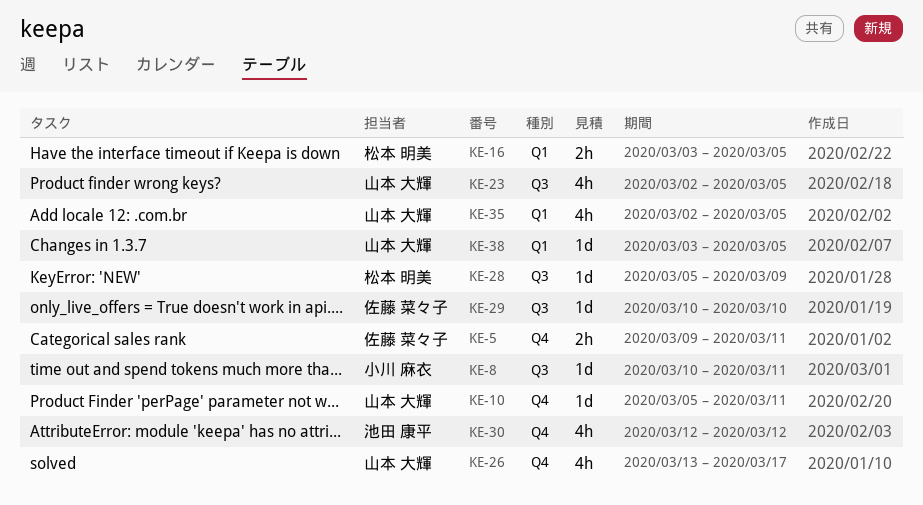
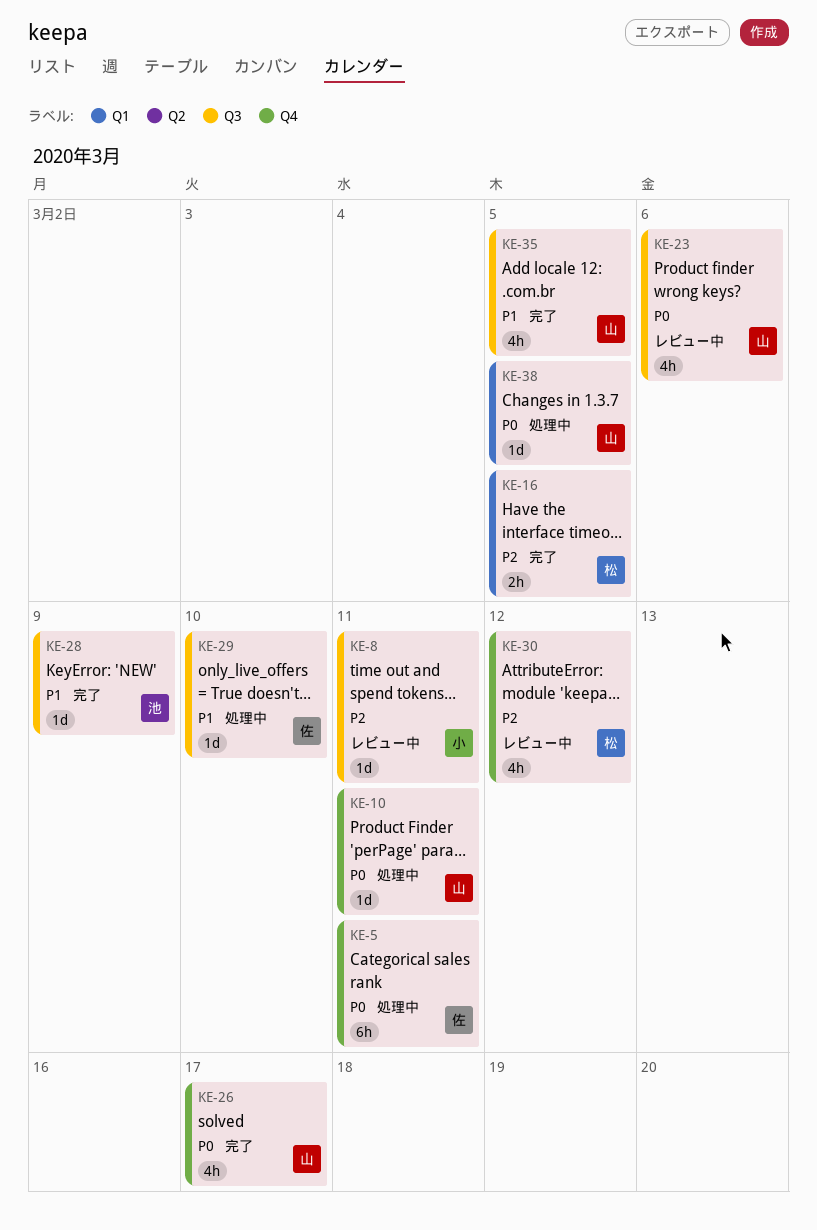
KE-5, estimate: 2h -> 6h
KE-23, due: Mar 5 -> Mar 6
KE-28, owner: 松本 明美 -> 池田 康平
KE-30, owner: 池田 康平 -> 松本 明美
KE-35, label: Q1 -> Q3

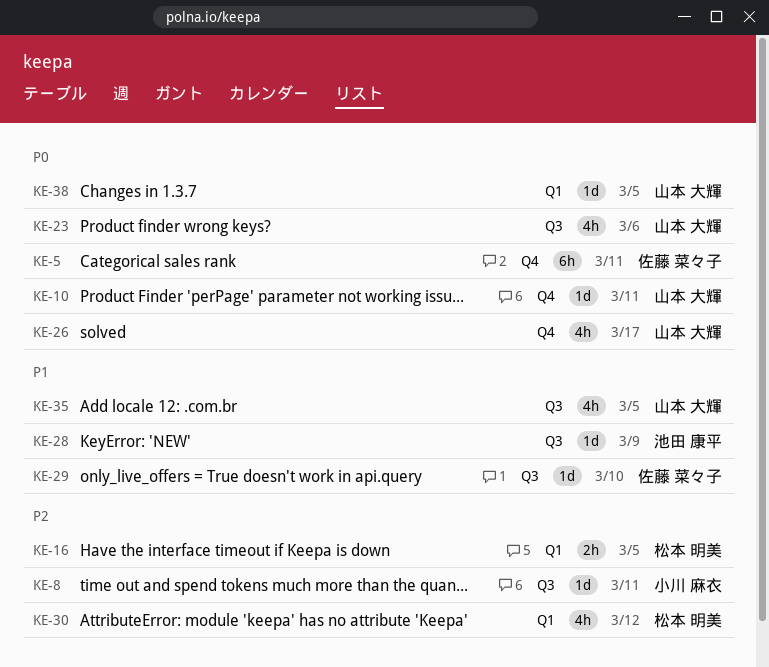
KE-30, label: Q4 -> Q1

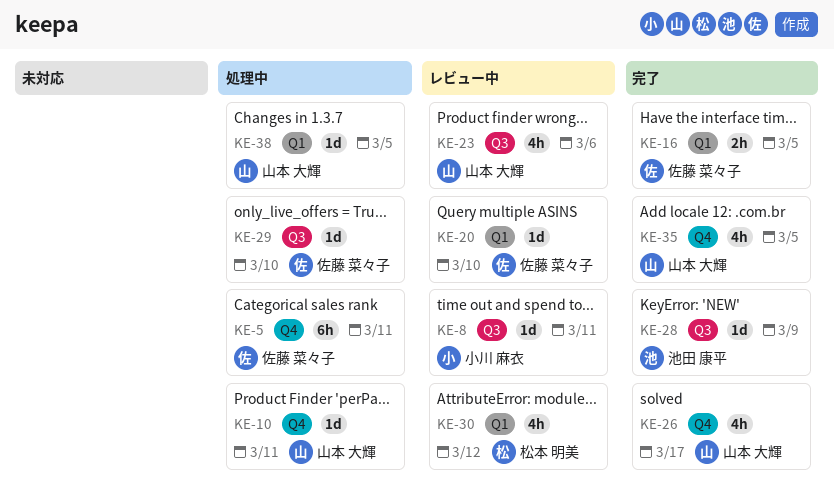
KE-16, owner: 松本 明美 -> 佐藤 菜々子
KE-20: none -> present
KE-35, label: Q3 -> Q4

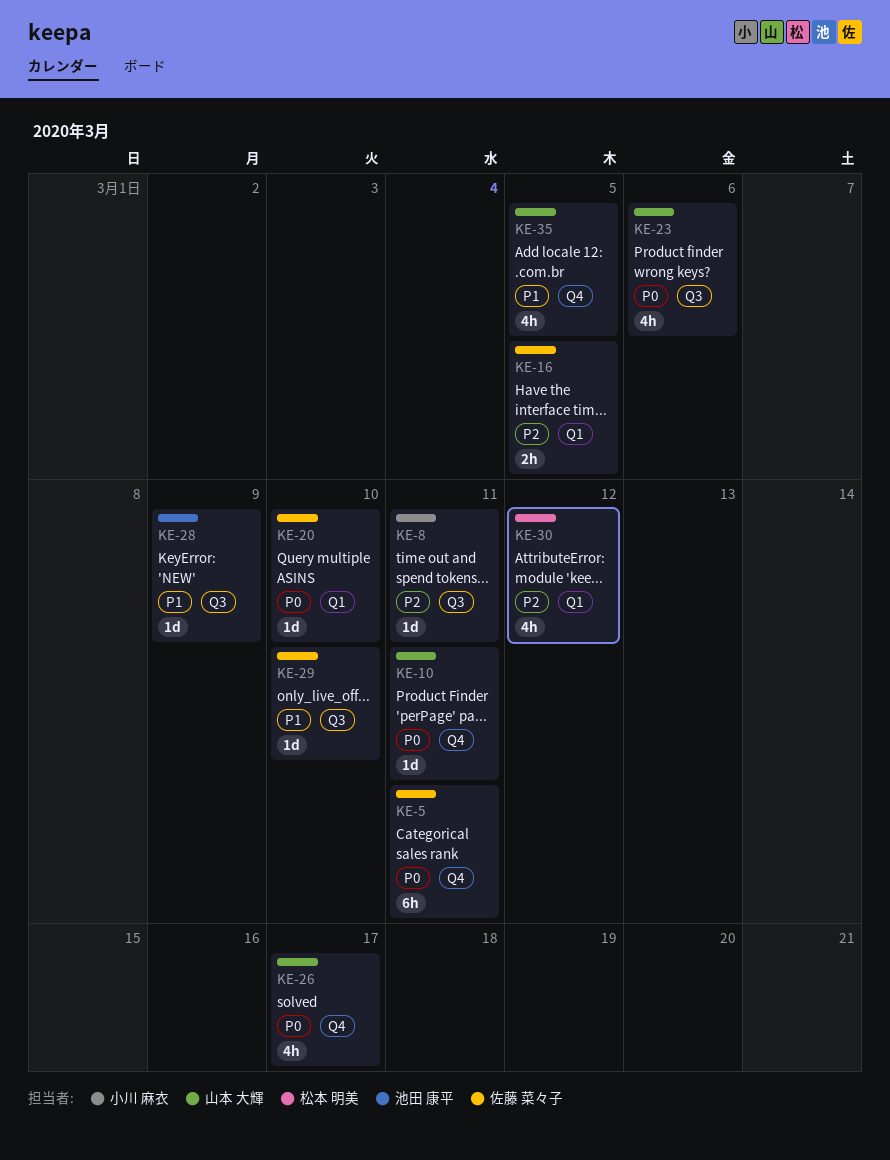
KE-38: present -> none

